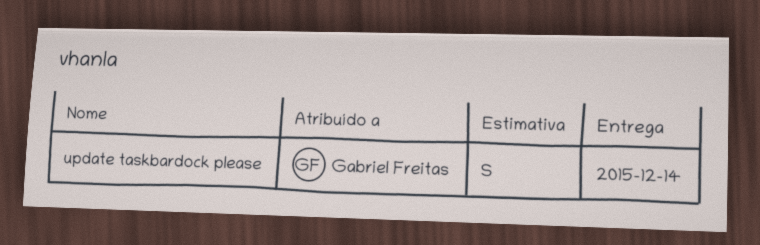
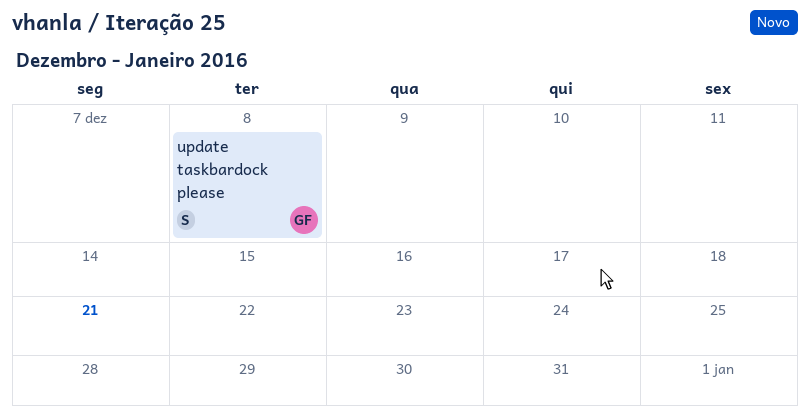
update taskbardock please, due: Dec 14 -> Dec 8

